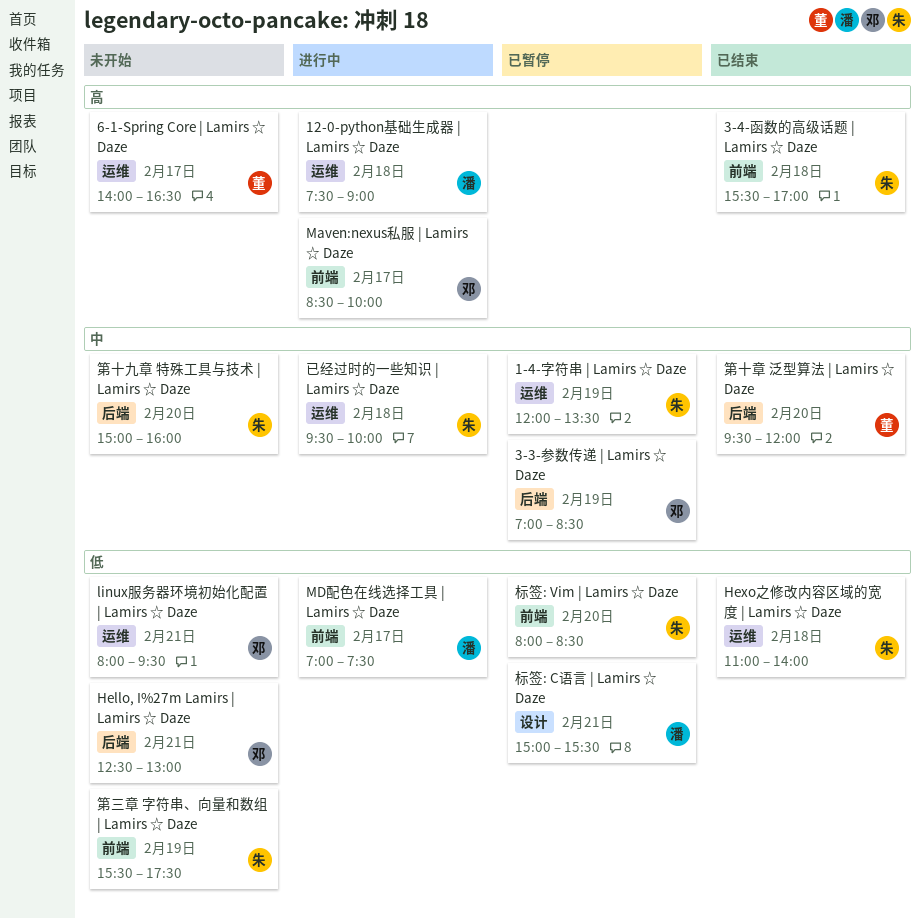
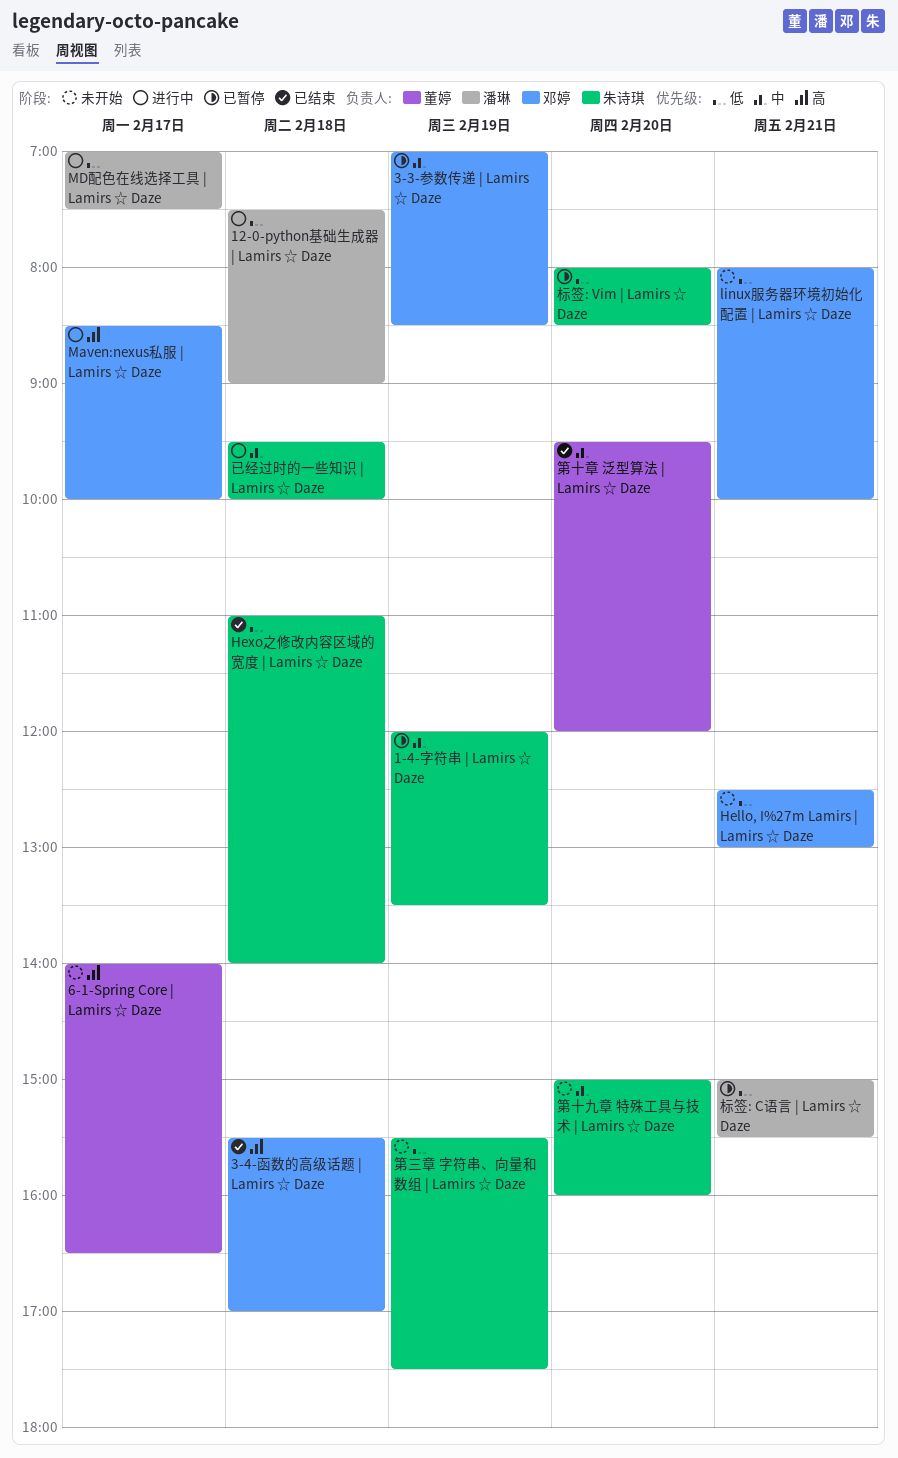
12-0-python基础生成器 | Lamirs ☆ Daze, priority: 高 -> 低
3-4-函数的高级话题 | Lamirs ☆ Daze, owner: 朱诗琪 -> 邓婷
linux服务器环境初始化配置 | Lamirs ☆ Daze, ends: 09:30 -> 10:00

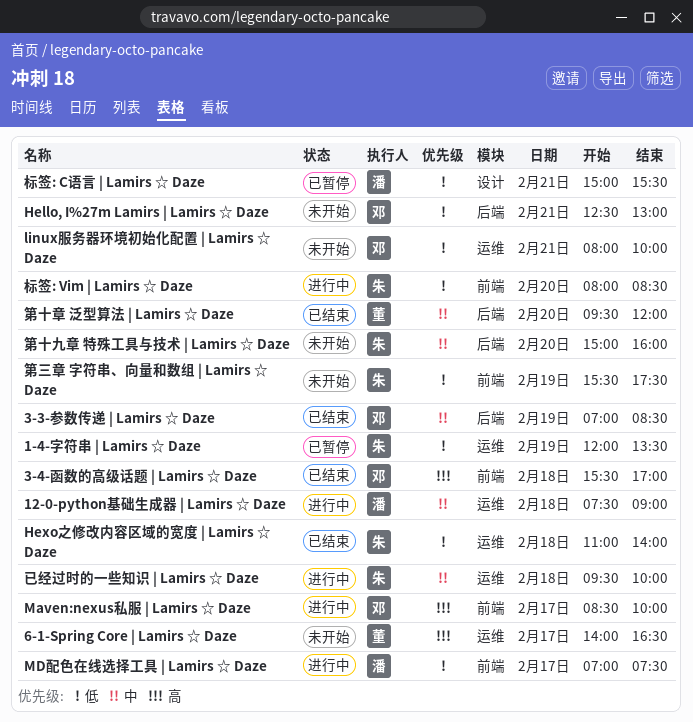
1-4-字符串 | Lamirs ☆ Daze, priority: 中 -> 低
12-0-python基础生成器 | Lamirs ☆ Daze, priority: 低 -> 中
3-3-参数传递 | Lamirs ☆ Daze, status: 已暂停 -> 已结束
标签: Vim | Lamirs ☆ Daze, status: 已暂停 -> 进行中

